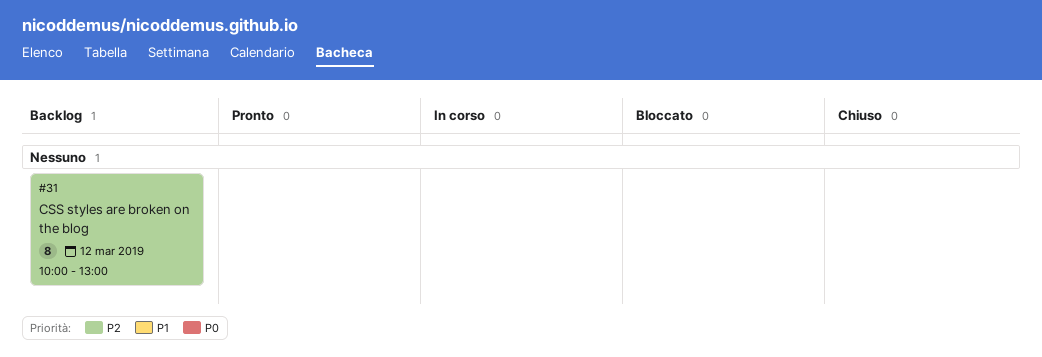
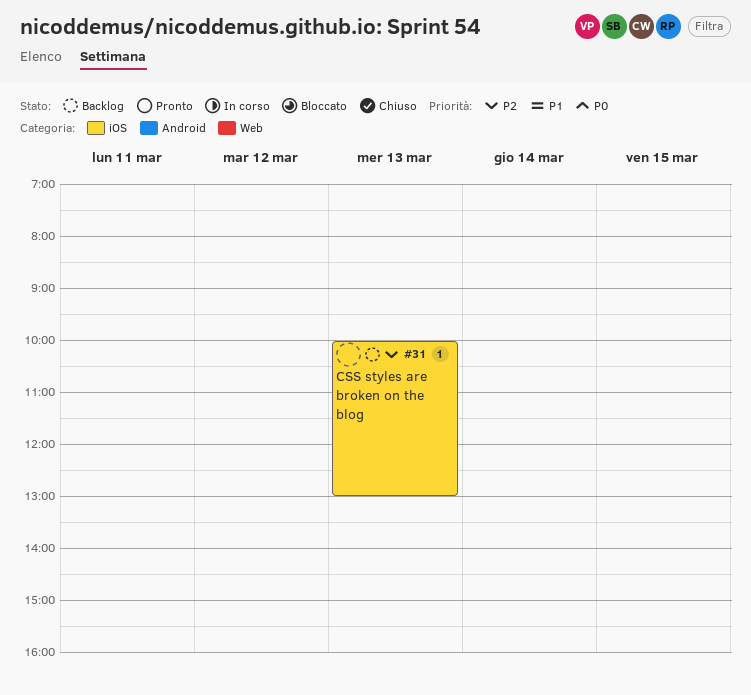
#31, estimate: 8 -> 1
#31, day: Mar 12 -> Mar 13

